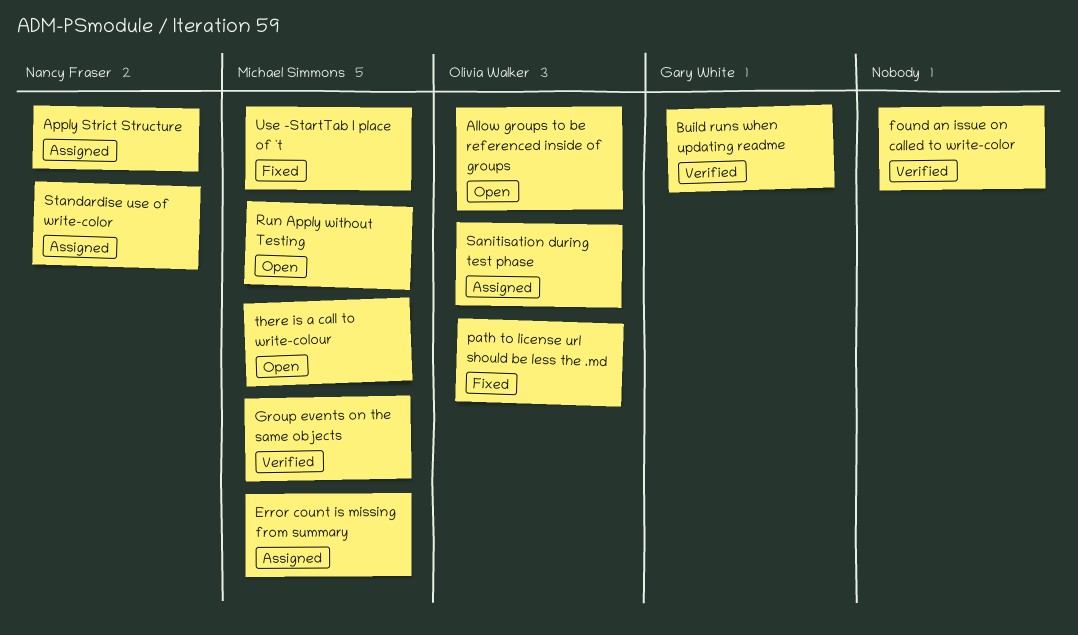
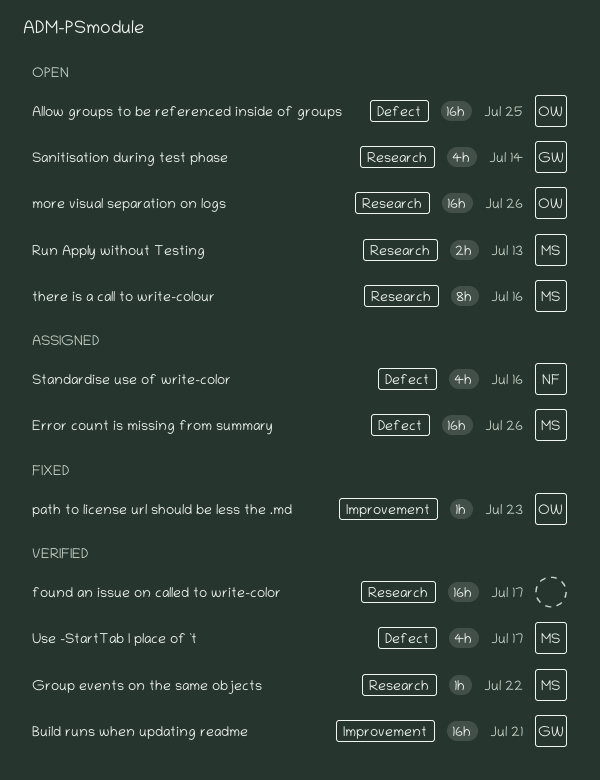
Apply Strict Structure: present -> none
more visual separation on logs: none -> present
Sanitisation during test phase, status: Assigned -> Open
Sanitisation during test phase, owner: Olivia Walker -> Gary White
Use -StartTab I place of `t, status: Fixed -> Verified

